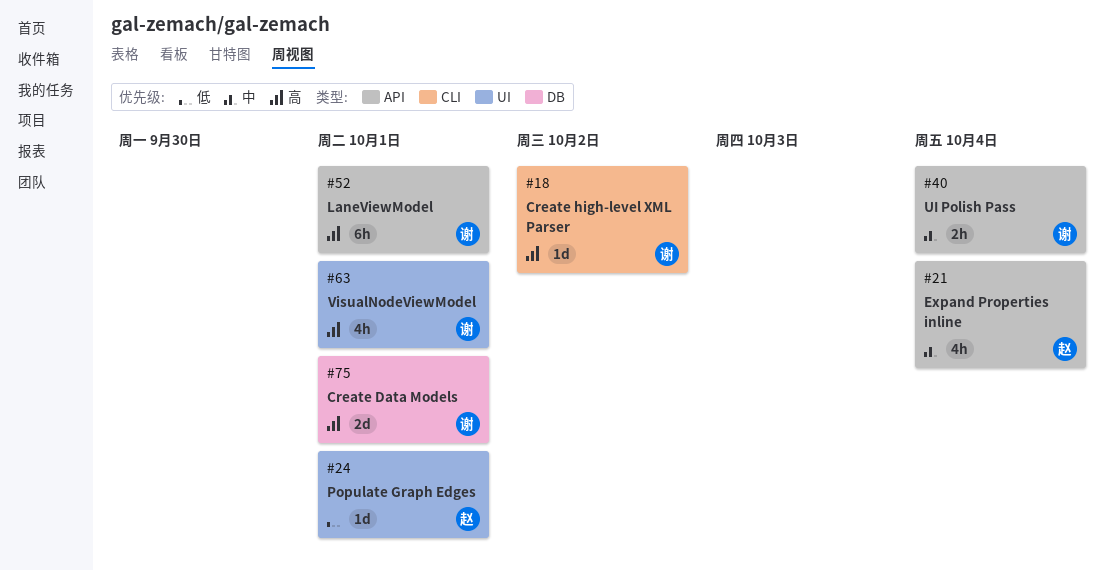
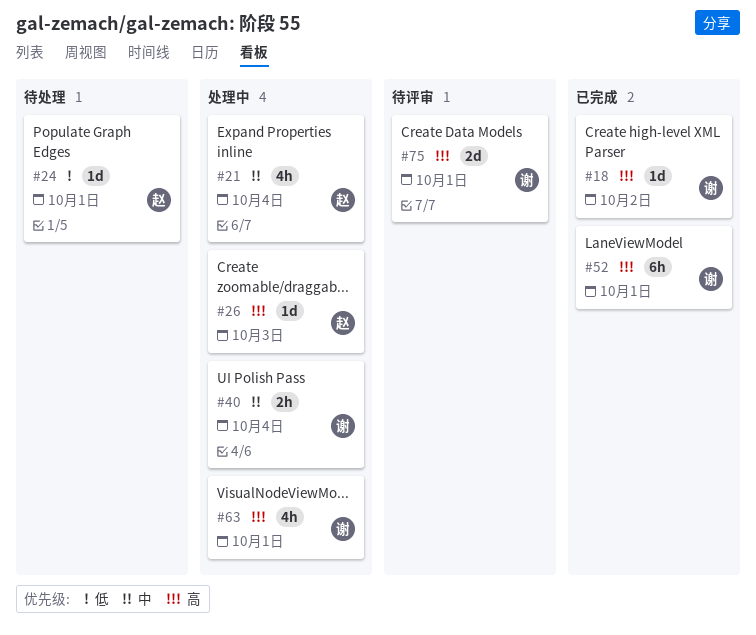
#26: none -> present

